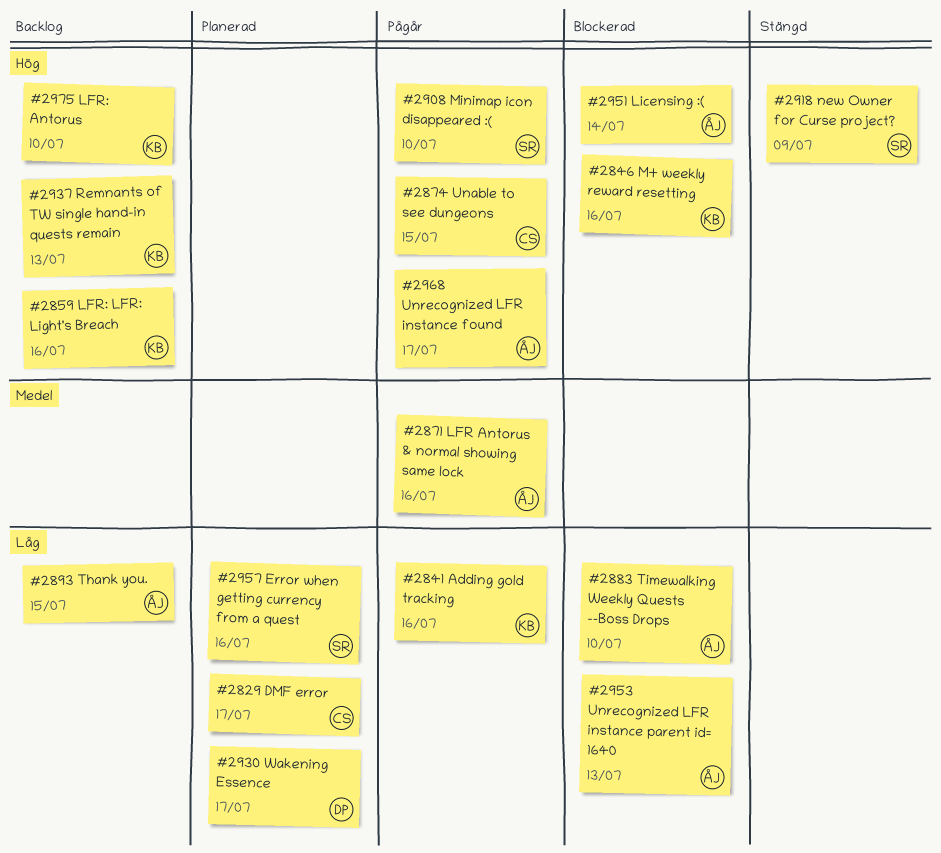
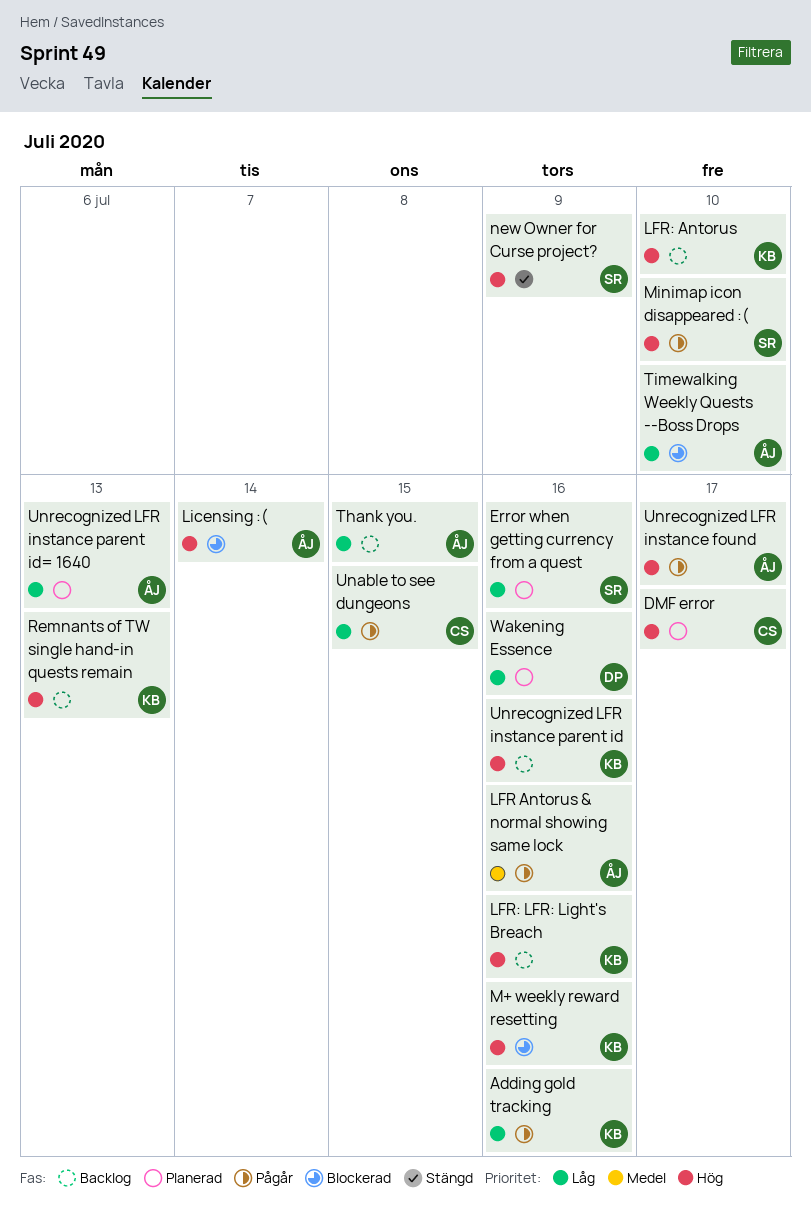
DMF error, priority: Låg -> Hög
Unable to see dungeons, priority: Hög -> Låg
Unrecognized LFR instance parent id: none -> present
Unrecognized LFR instance parent id= 1640, status: Blockerad -> Planerad
Wakening Essence, due: Jul 17 -> Jul 16

